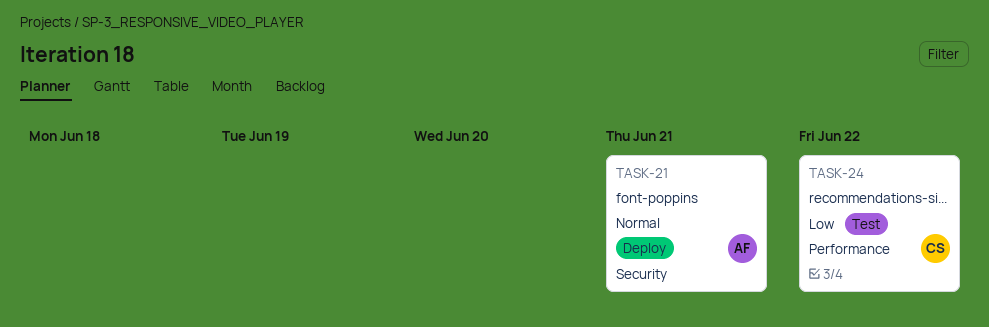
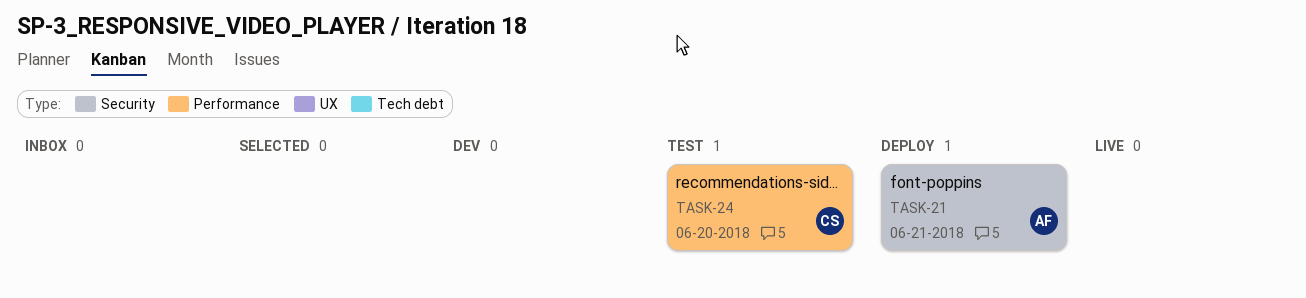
TASK-24, due: Jun 22 -> Jun 20

